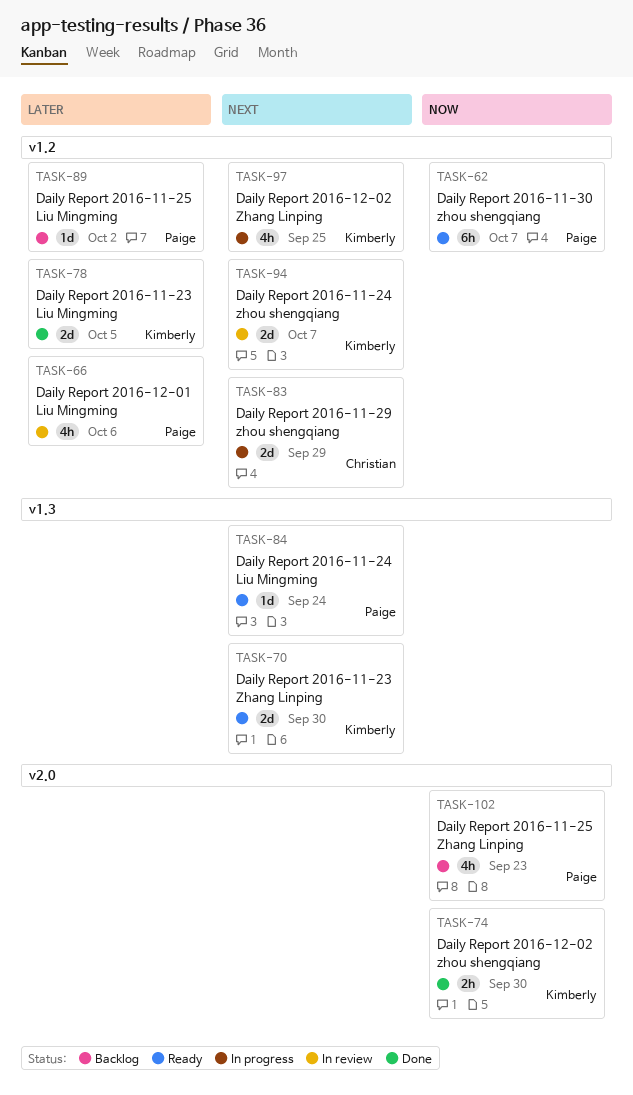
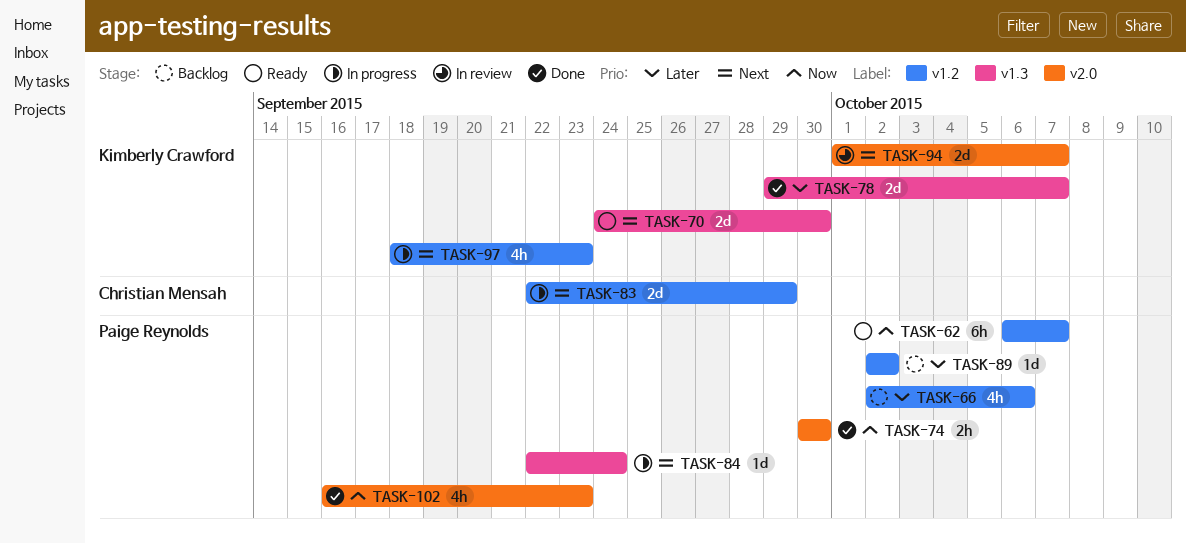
TASK-66, status: In review -> Backlog
TASK-74, owner: Kimberly Crawford -> Paige Reynolds
TASK-78, label: v1.2 -> v1.3
TASK-78, due: Oct 5 -> Oct 7
TASK-84, status: Ready -> In progress
TASK-94, label: v1.2 -> v2.0
TASK-97, due: Sep 25 -> Sep 23
TASK-102, status: Backlog -> Done

